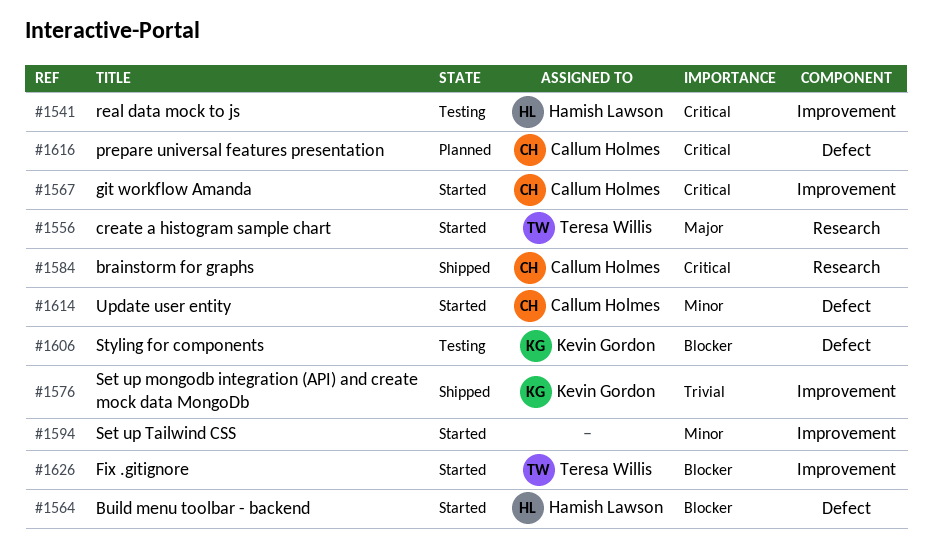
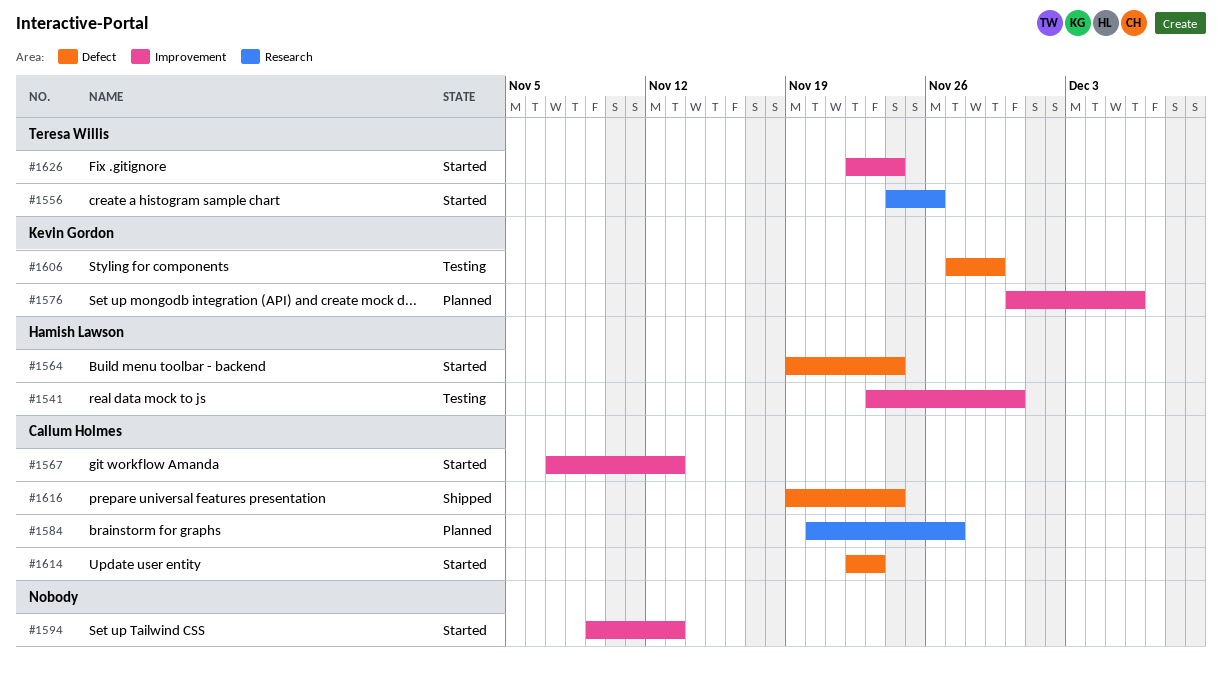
#1576, status: Shipped -> Planned
#1584, status: Shipped -> Planned
#1616, status: Planned -> Shipped

